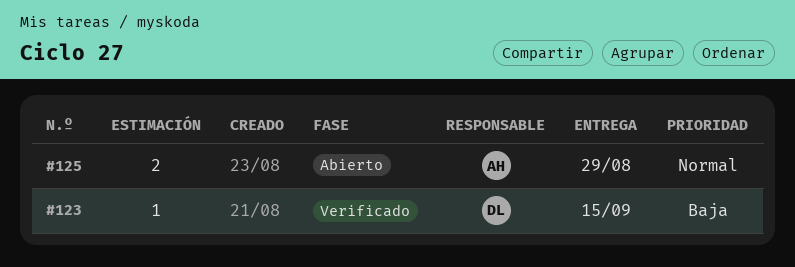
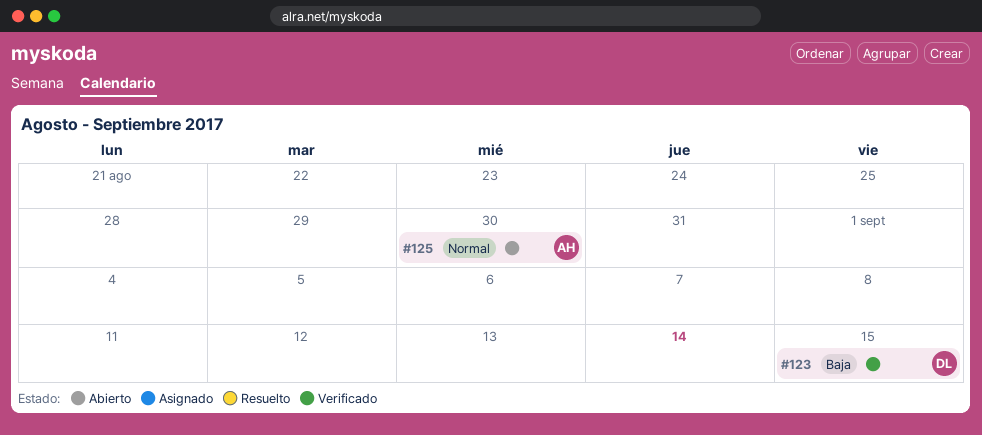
#125, due: Aug 29 -> Aug 30

